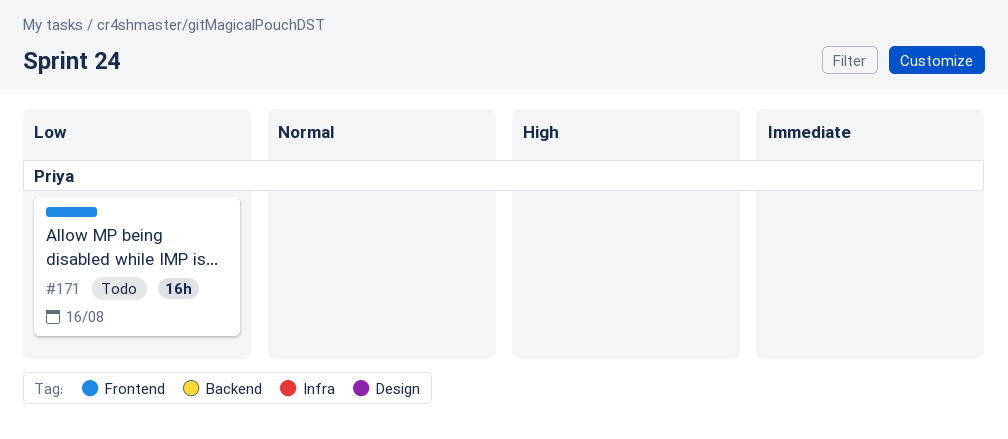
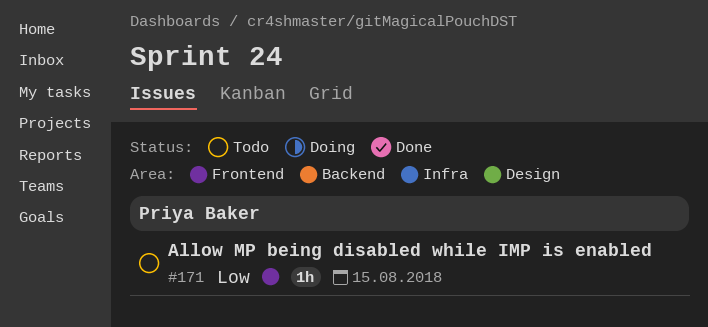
#171, estimate: 16h -> 1h
#171, due: Aug 16 -> Aug 15

